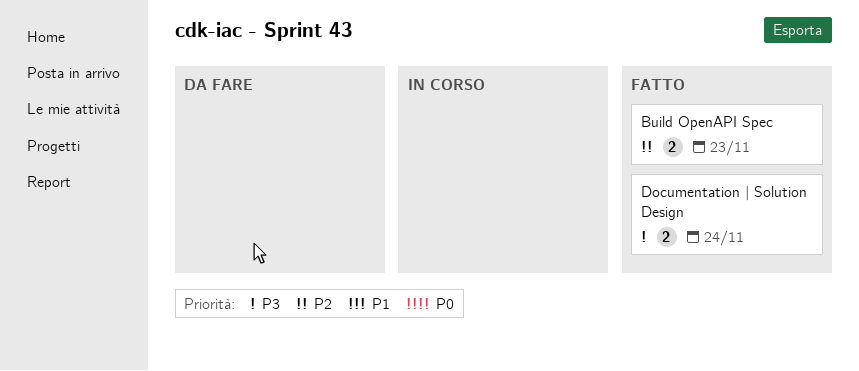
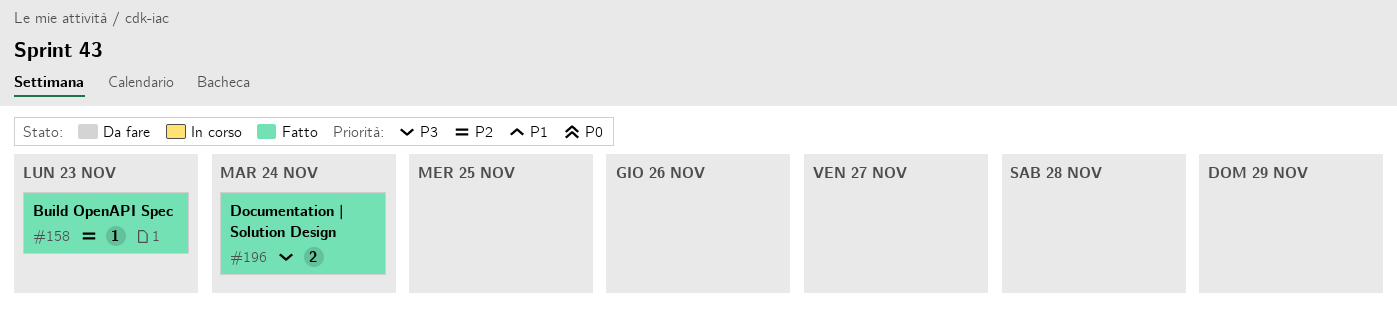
Build OpenAPI Spec, estimate: 2 -> 1

